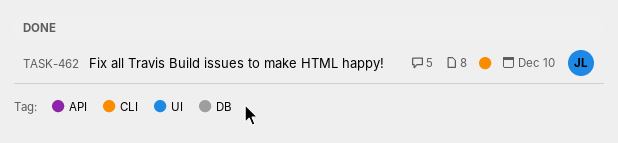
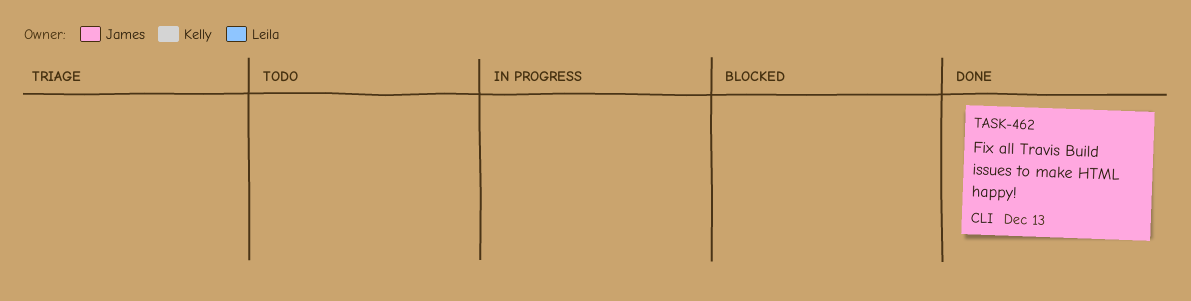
TASK-462, due: Dec 10 -> Dec 13

